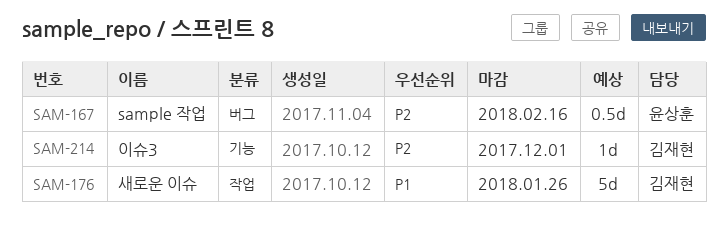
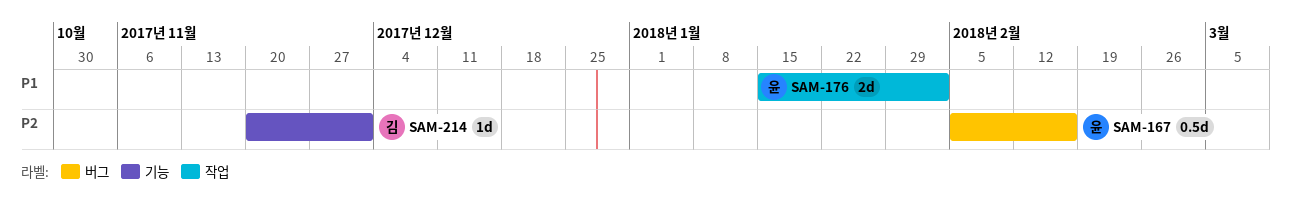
SAM-176, owner: 김재현 -> 윤상훈
SAM-176, estimate: 5d -> 2d
SAM-176, due: Jan 26 -> Feb 2

